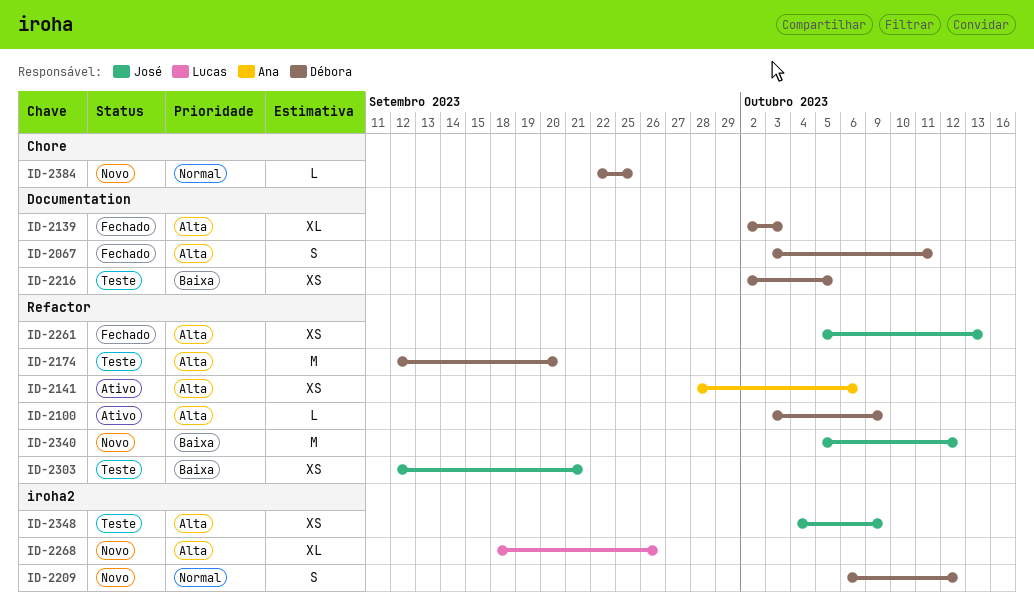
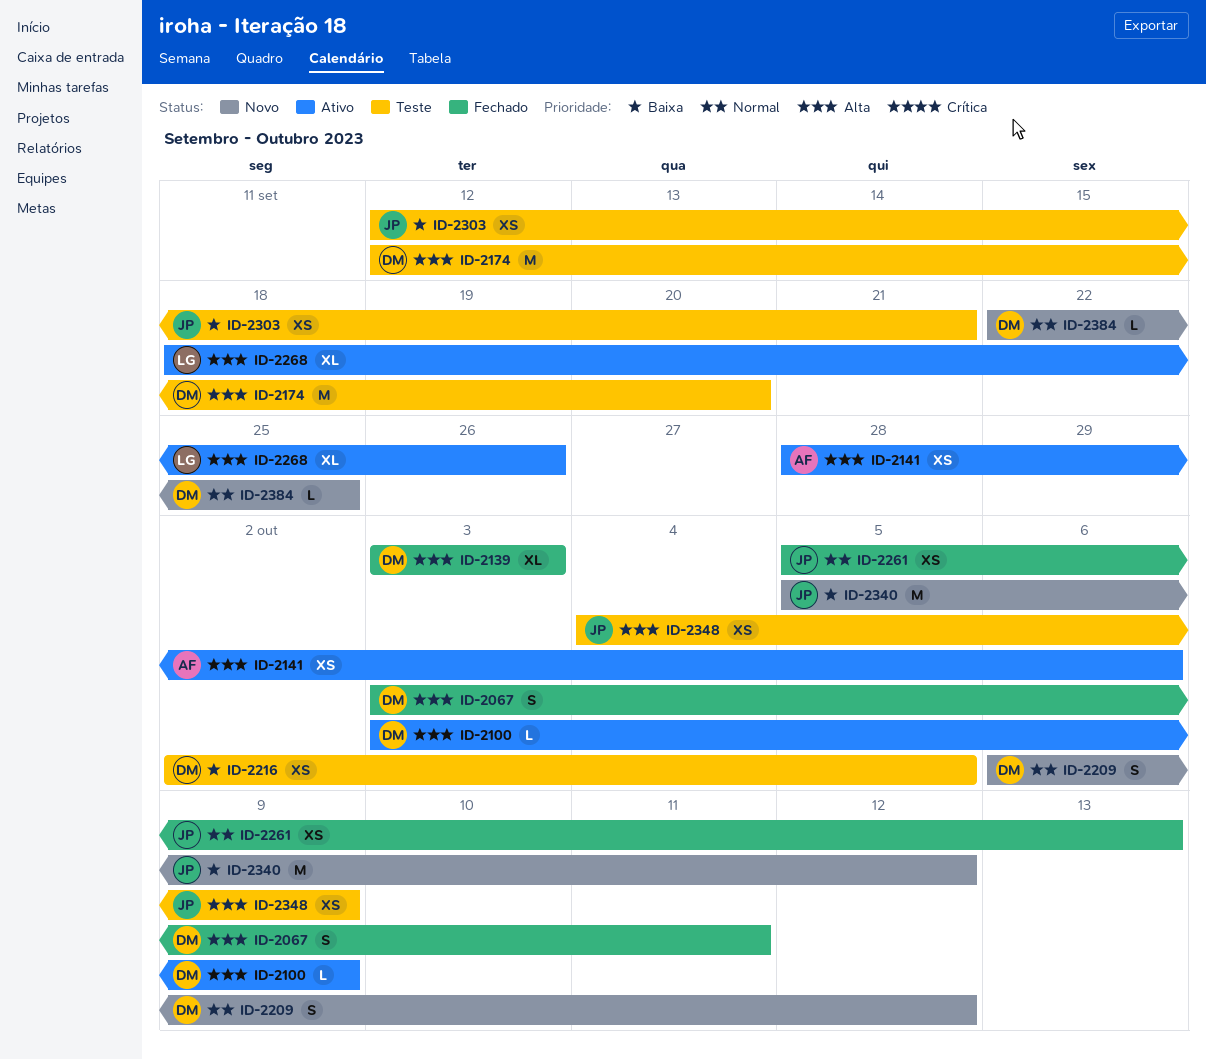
ID-2139, start: Oct 2 -> Oct 3
ID-2261, priority: Alta -> Normal
ID-2268, status: Novo -> Ativo

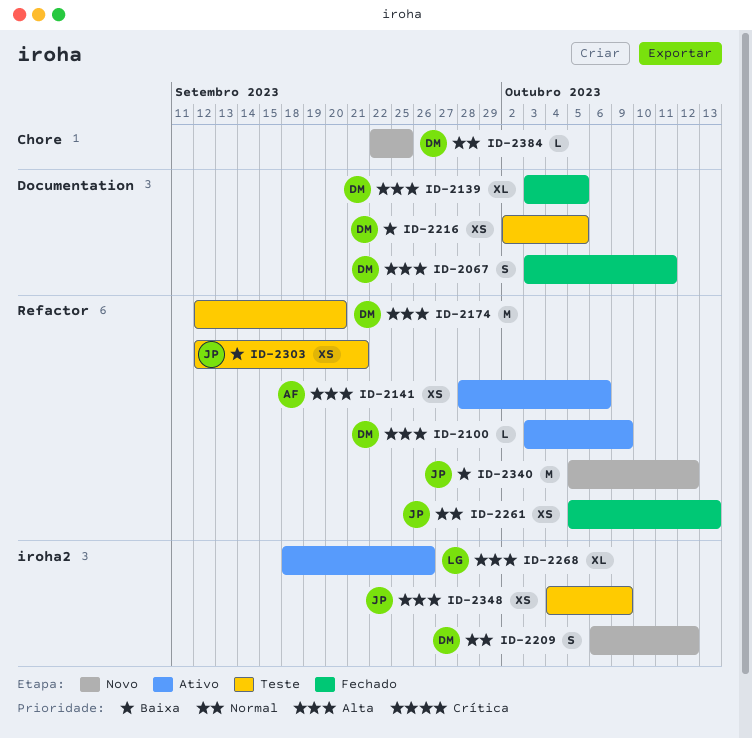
ID-2139, due: Oct 3 -> Oct 5

